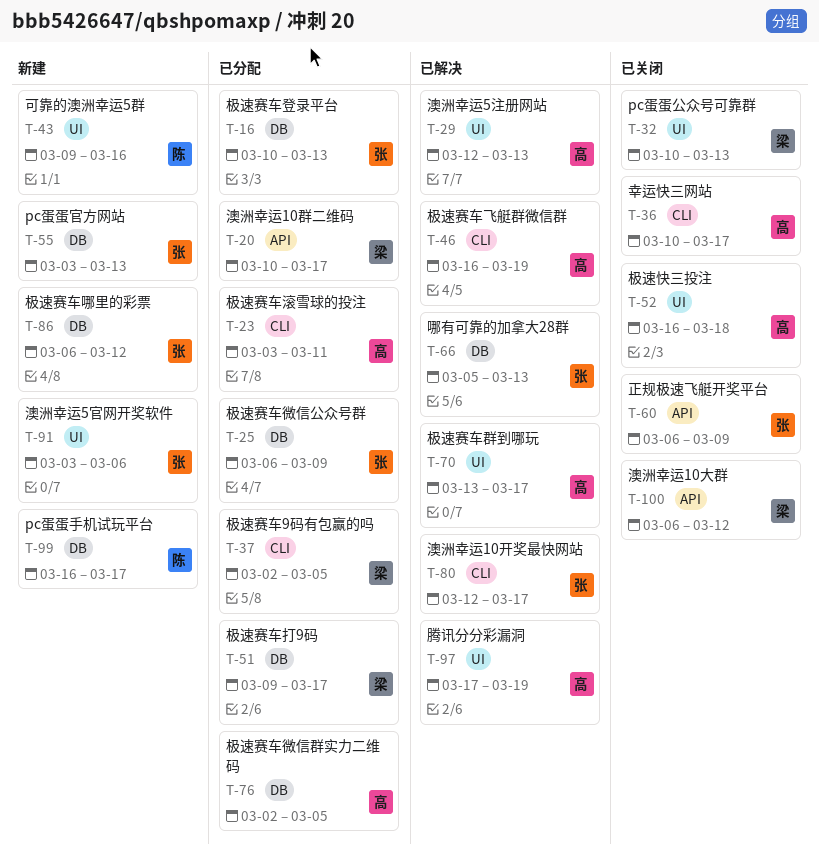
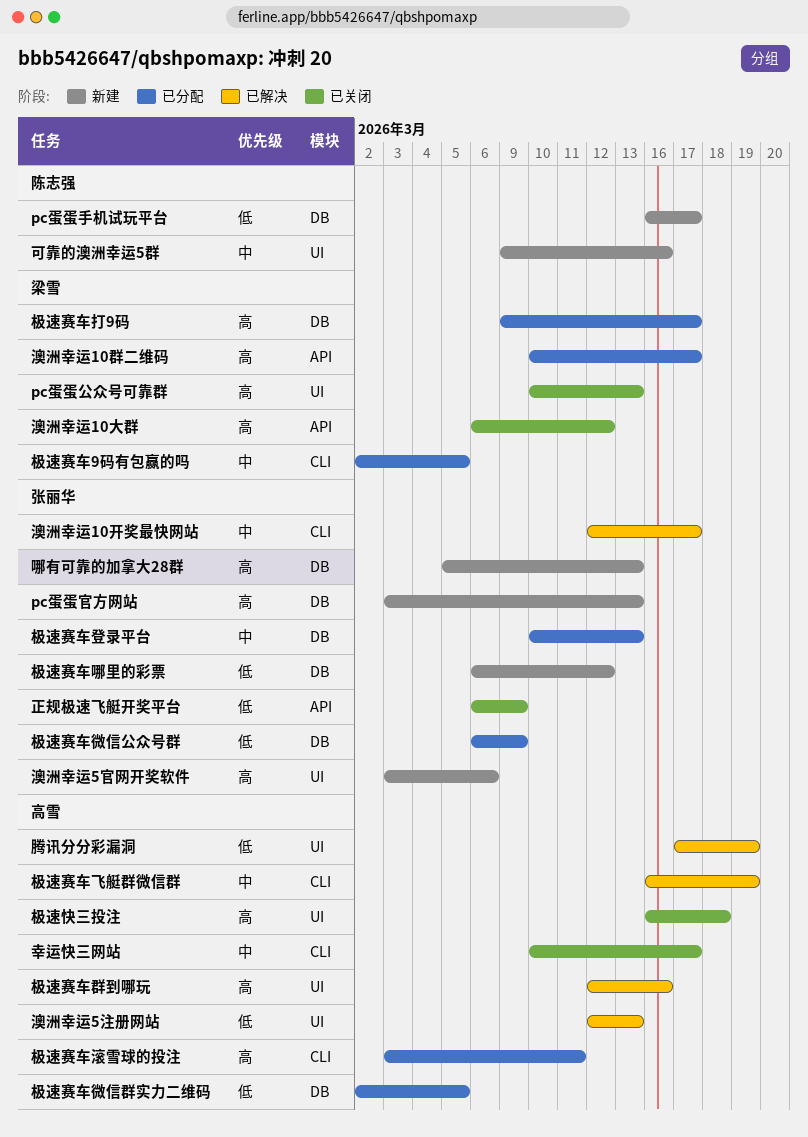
哪有可靠的加拿大28群, status: 已解决 -> 新建
极速赛车群到哪玩, start: Mar 13 -> Mar 12
极速赛车群到哪玩, due: Mar 17 -> Mar 16

